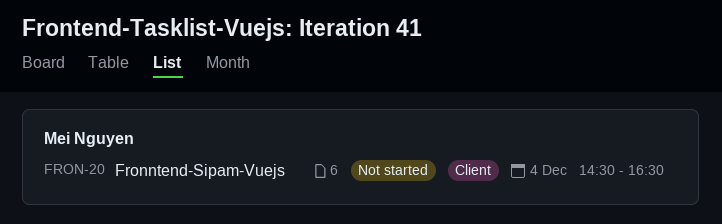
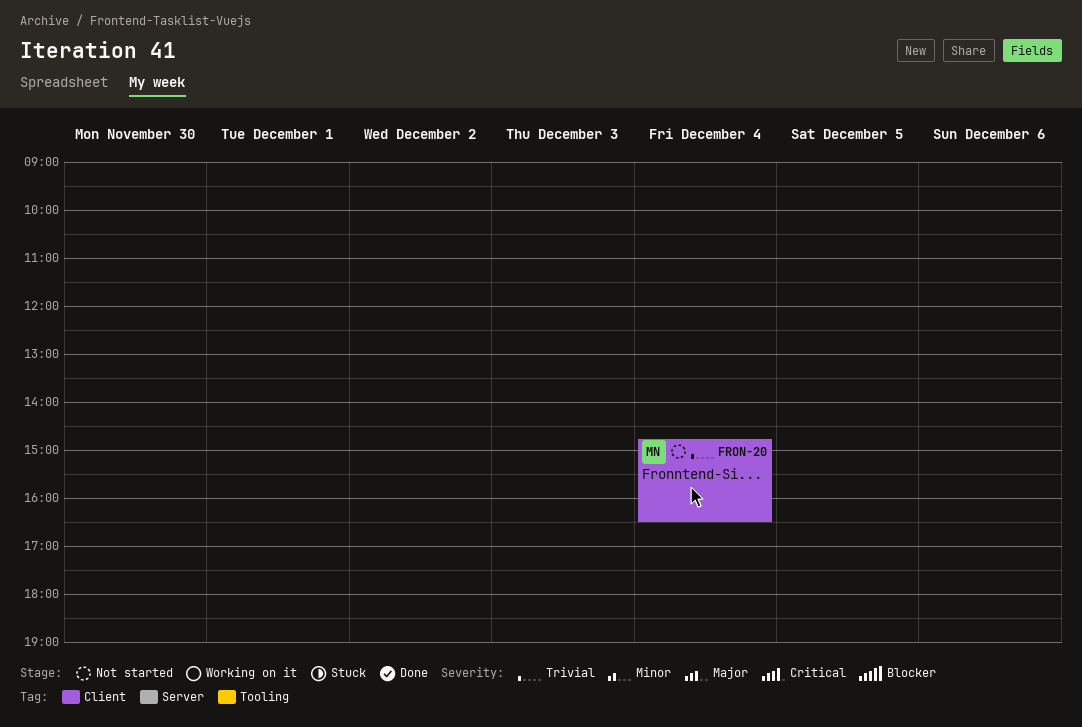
FRON-20, begins: 14:30 -> 14:45

